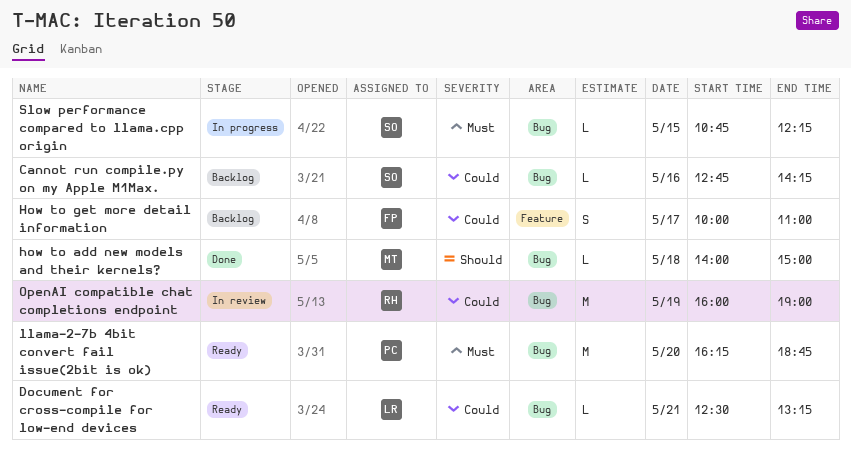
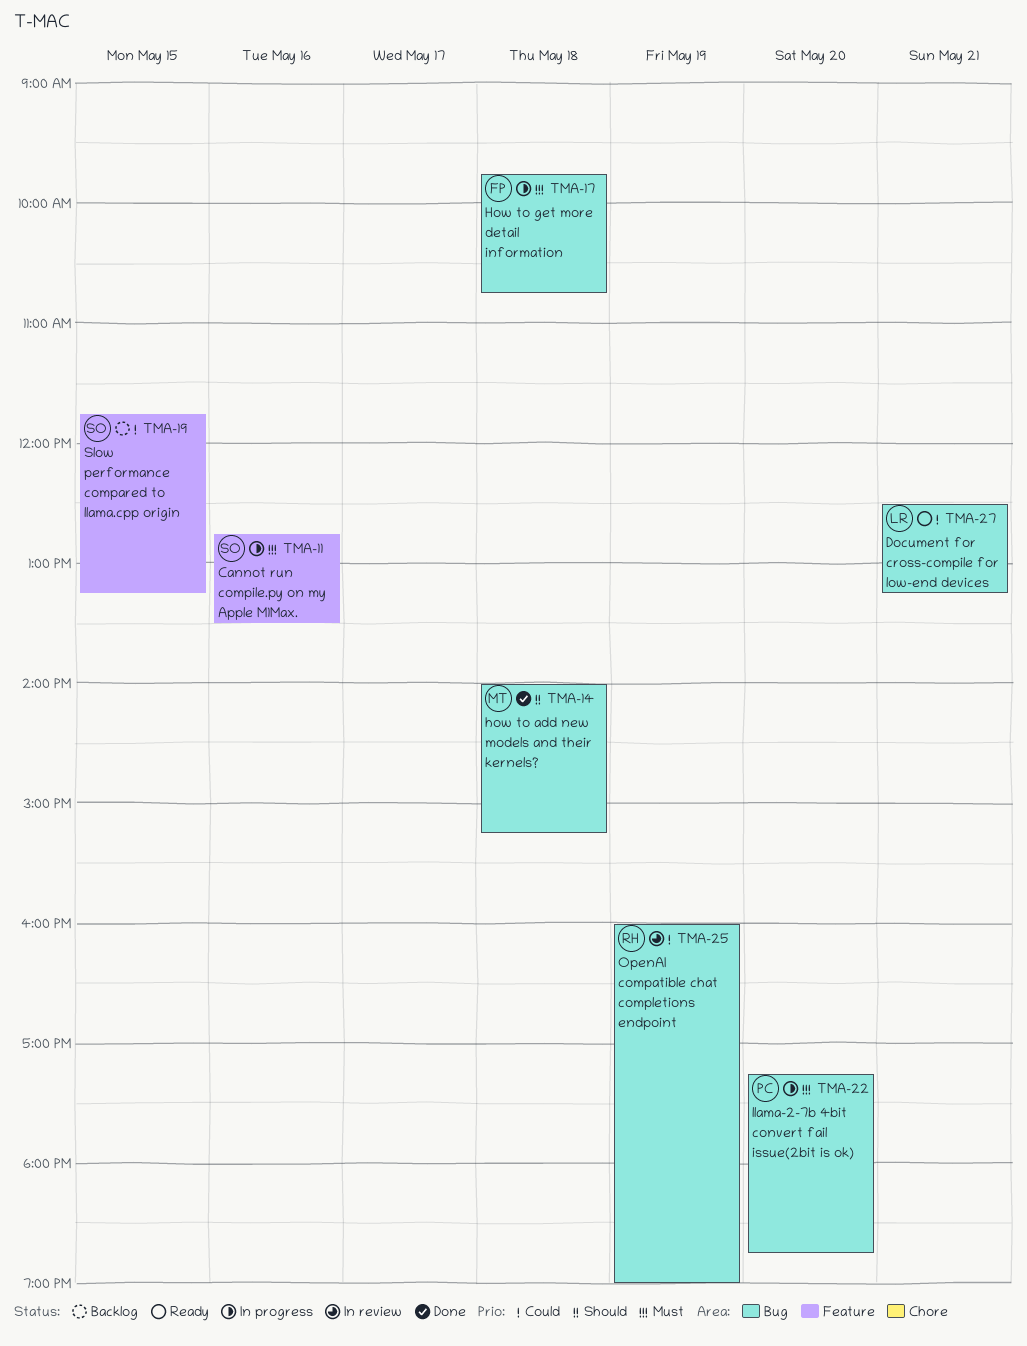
Cannot run compile.py on my Apple M1Max., status: Backlog -> In progress
Cannot run compile.py on my Apple M1Max., priority: Could -> Must
Cannot run compile.py on my Apple M1Max., label: Bug -> Feature
Cannot run compile.py on my Apple M1Max., ends: 14:15 -> 13:30
how to add new models and their kernels?, ends: 15:00 -> 15:15
How to get more detail information, status: Backlog -> In progress
How to get more detail information, priority: Could -> Must
How to get more detail information, label: Feature -> Bug
How to get more detail information, day: May 17 -> May 18
How to get more detail information, begins: 10:00 -> 09:45
How to get more detail information, ends: 11:00 -> 10:45
llama-2-7b 4bit convert fail issue(2bit is ok), status: Ready -> In progress
llama-2-7b 4bit convert fail issue(2bit is ok), begins: 16:15 -> 17:15
Slow performance compared to llama.cpp origin, status: In progress -> Backlog
Slow performance compared to llama.cpp origin, priority: Must -> Could
Slow performance compared to llama.cpp origin, label: Bug -> Feature
Slow performance compared to llama.cpp origin, begins: 10:45 -> 11:45
Slow performance compared to llama.cpp origin, ends: 12:15 -> 13:15

